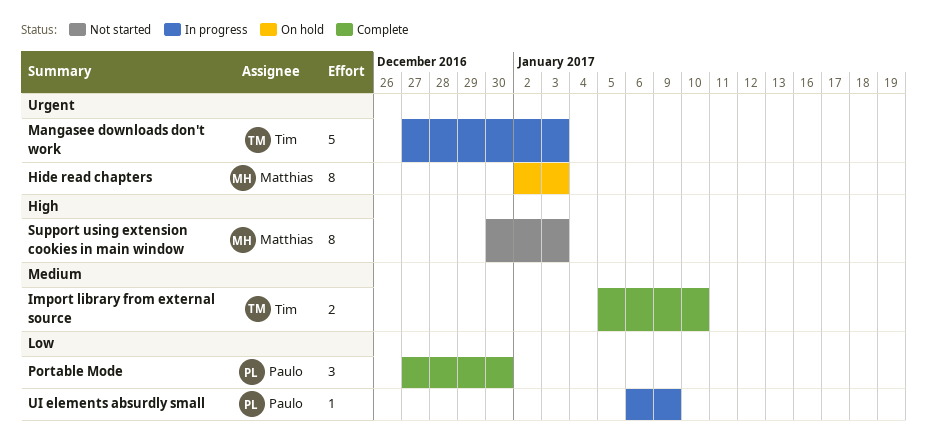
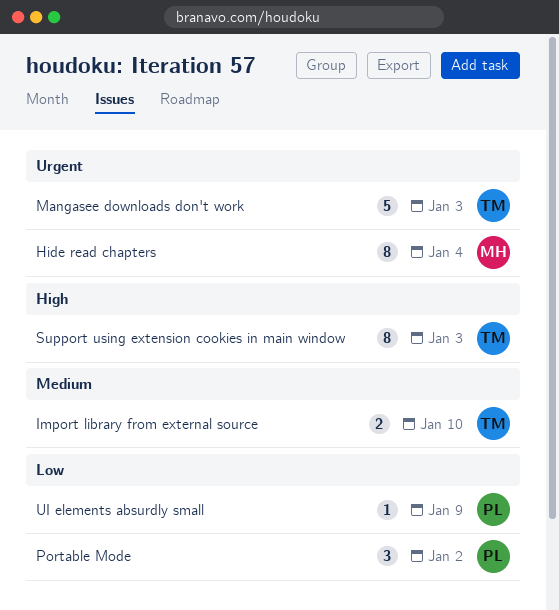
Hide read chapters, due: Jan 3 -> Jan 4
Portable Mode, due: Dec 30 -> Jan 2
Support using extension cookies in main window, owner: Matthias -> Tim

